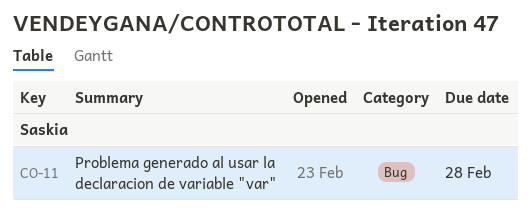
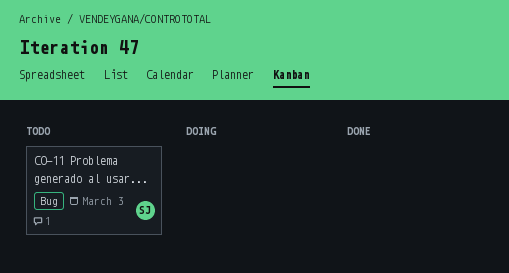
CO-11, due: Feb 28 -> Mar 3

